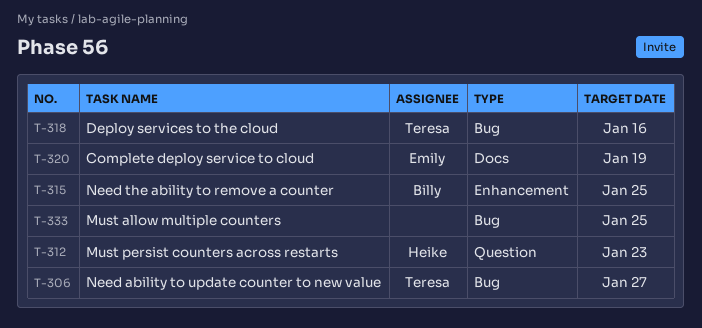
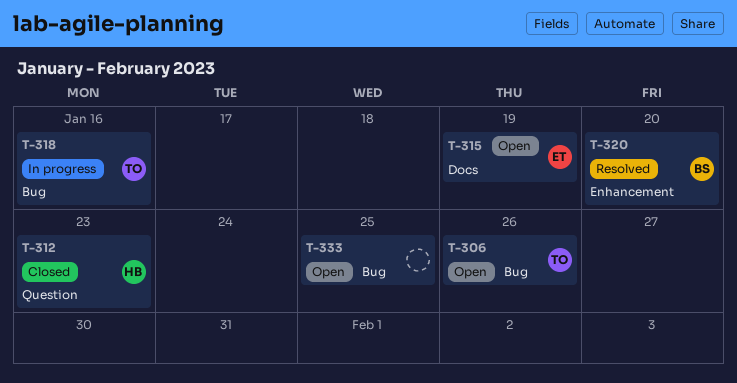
T-306, due: Jan 27 -> Jan 26
T-315, owner: Billy -> Emily
T-315, label: Enhancement -> Docs
T-315, due: Jan 25 -> Jan 19
T-320, owner: Emily -> Billy
T-320, label: Docs -> Enhancement
T-320, due: Jan 19 -> Jan 20

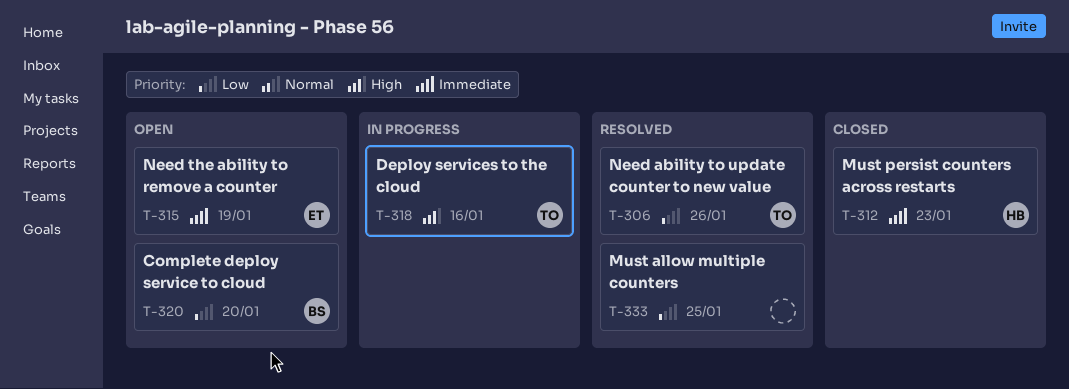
T-306, status: Open -> Resolved
T-320, status: Resolved -> Open
T-333, status: Open -> Resolved

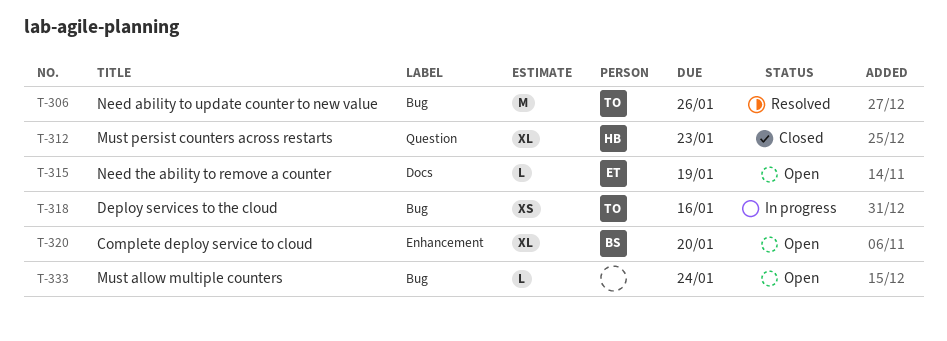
T-333, status: Resolved -> Open
T-333, due: Jan 25 -> Jan 24

